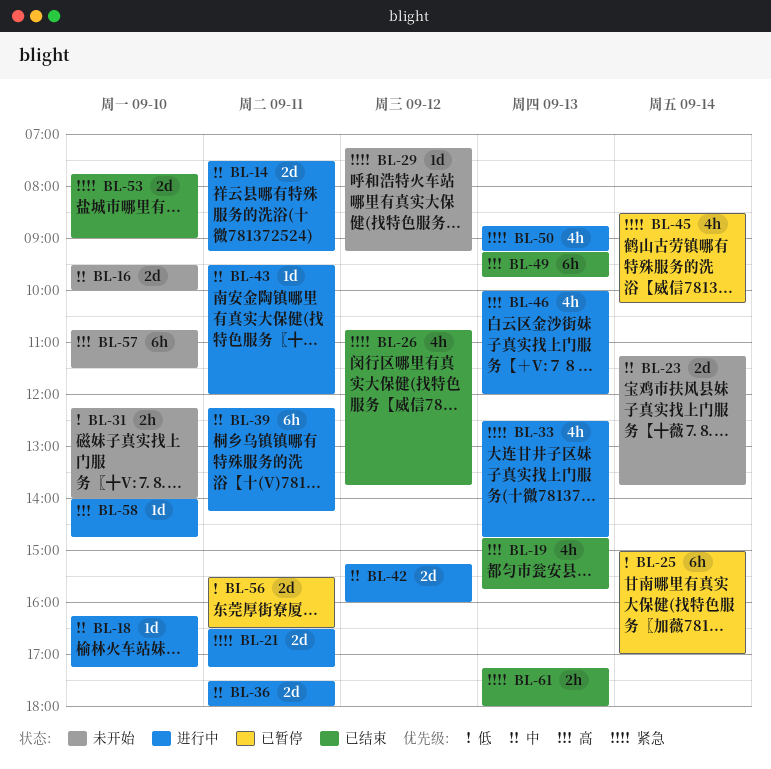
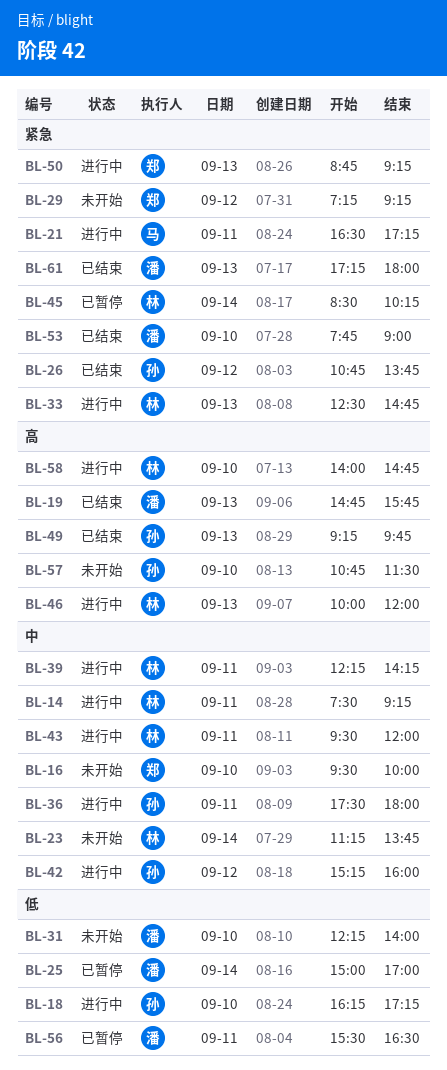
BL-18, priority: 中 -> 低

